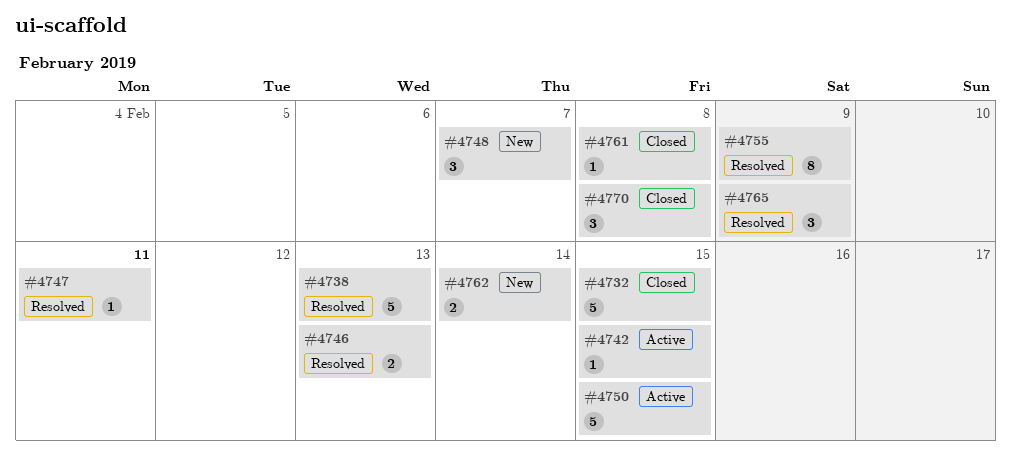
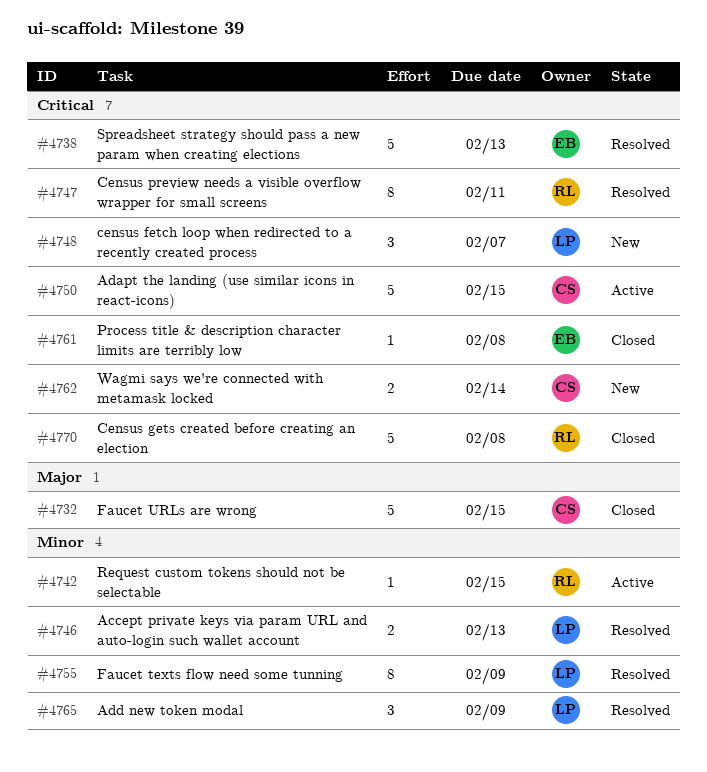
#4747, estimate: 1 -> 8
#4770, estimate: 3 -> 5

